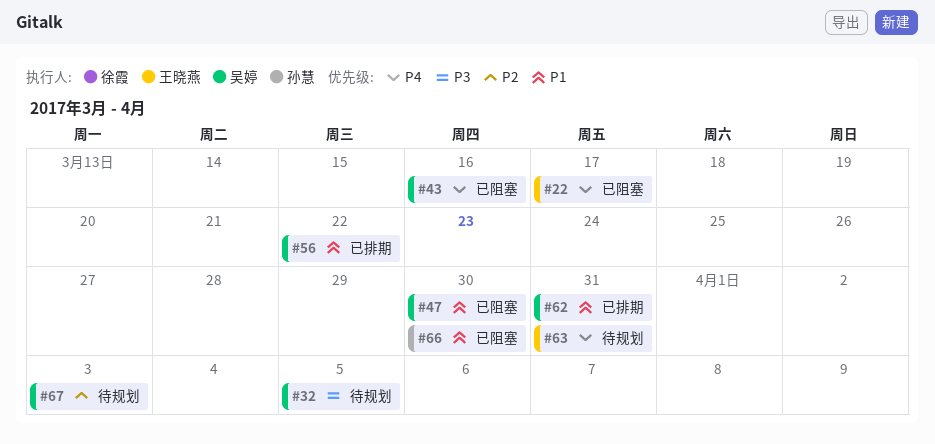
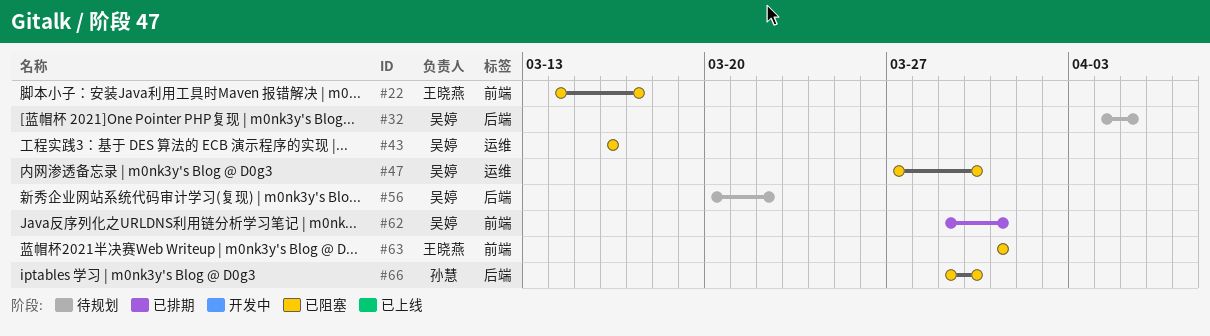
#56, status: 已排期 -> 待规划
#63, status: 待规划 -> 已阻塞
#67: present -> none

